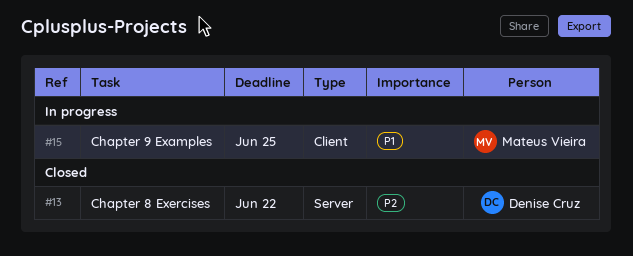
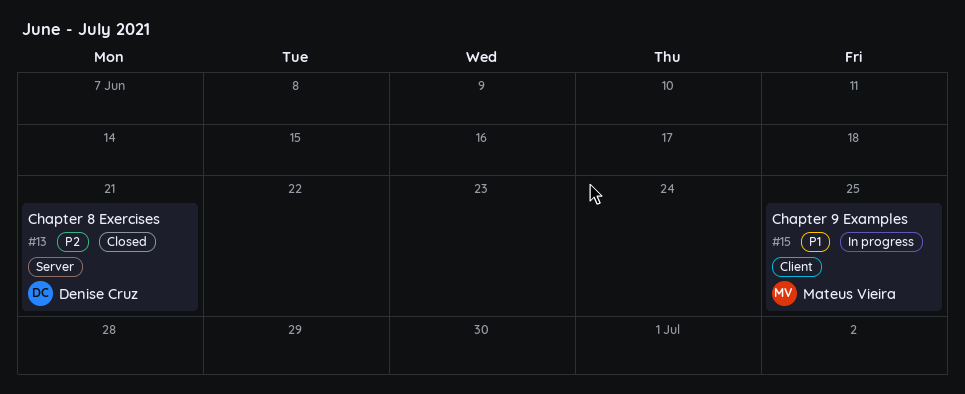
#13, due: Jun 22 -> Jun 21

